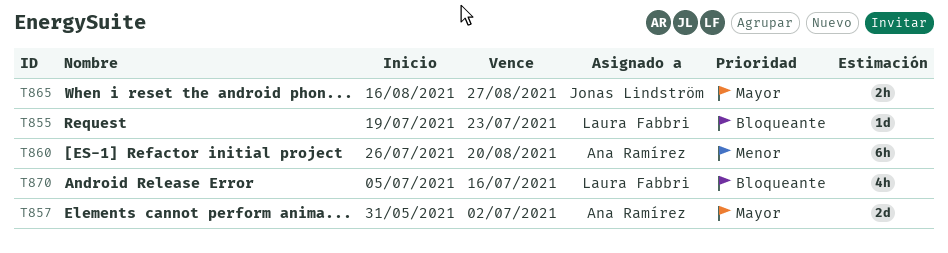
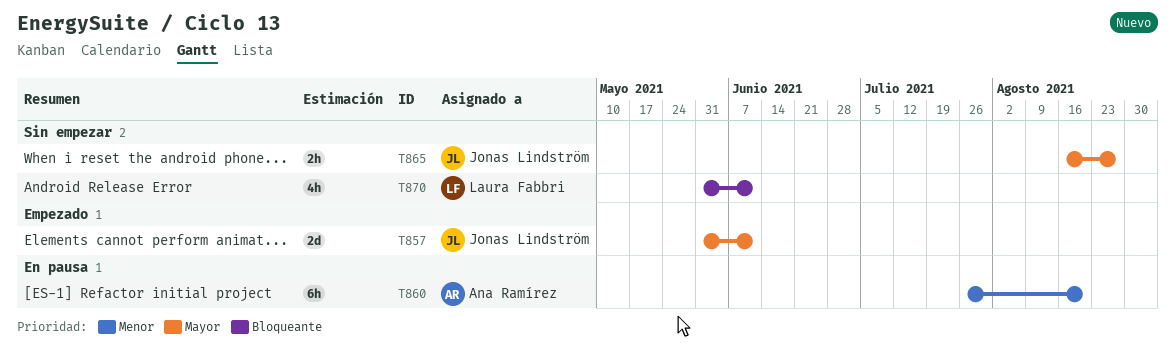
T855: present -> none
T857, owner: Ana Ramírez -> Jonas Lindström
T857, due: Jul 2 -> Jun 11
T870, start: Jul 5 -> May 31
T870, due: Jul 16 -> Jun 11

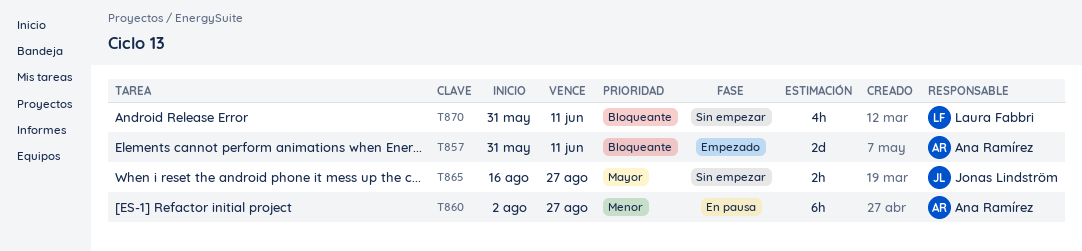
T857, owner: Jonas Lindström -> Ana Ramírez
T857, priority: Mayor -> Bloqueante
T860, start: Jul 26 -> Aug 2
T860, due: Aug 20 -> Aug 27

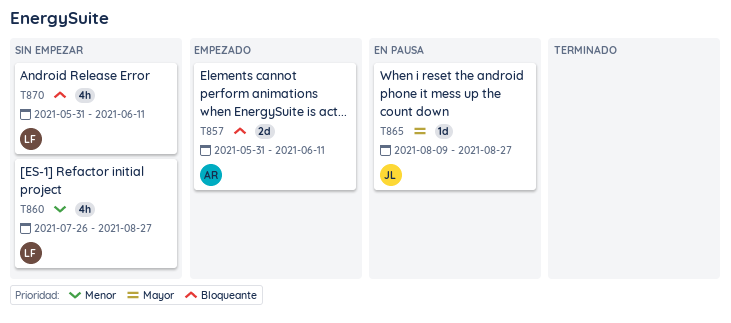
T860, status: En pausa -> Sin empezar
T860, owner: Ana Ramírez -> Laura Fabbri
T860, estimate: 6h -> 4h
T860, start: Aug 2 -> Jul 26
T865, status: Sin empezar -> En pausa
T865, estimate: 2h -> 1d
T865, start: Aug 16 -> Aug 9

